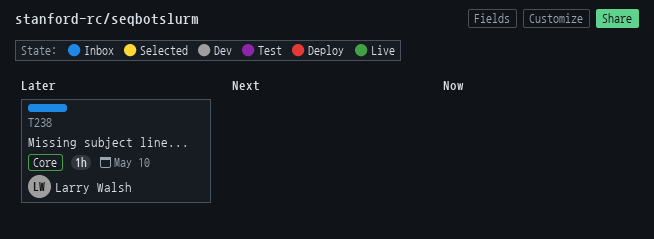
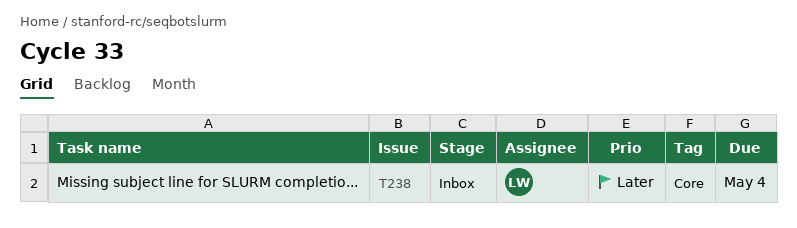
T238, due: May 10 -> May 4

